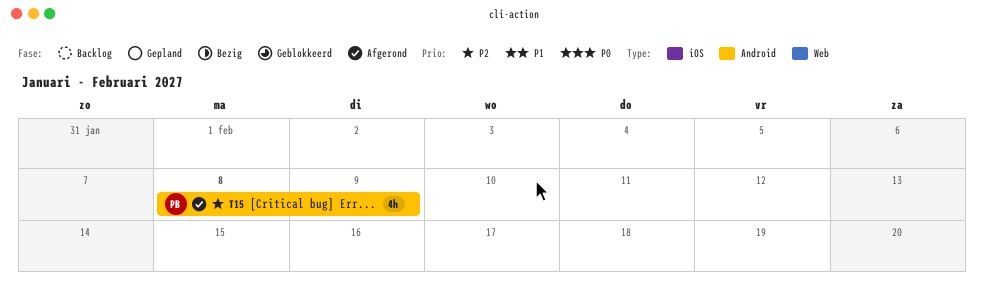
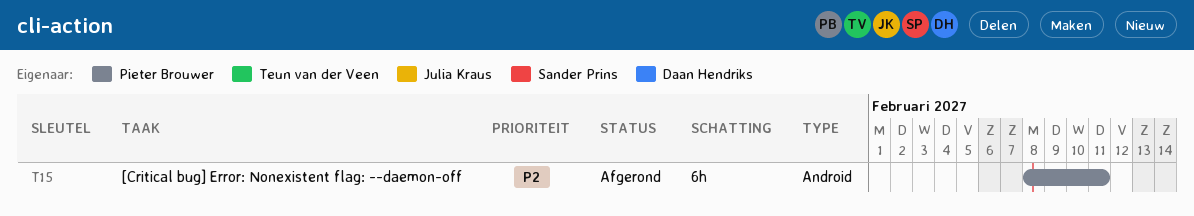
T15, estimate: 4h -> 6h
T15, due: Feb 9 -> Feb 11

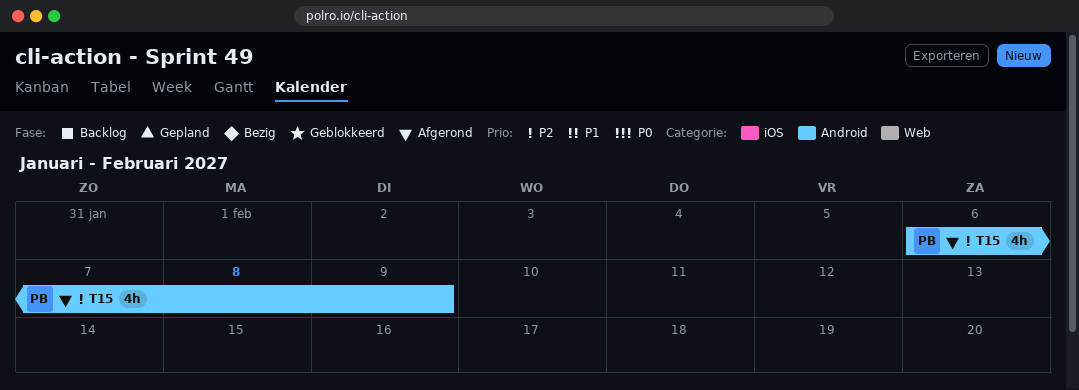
T15, estimate: 6h -> 4h
T15, start: Feb 8 -> Feb 6
T15, due: Feb 11 -> Feb 9

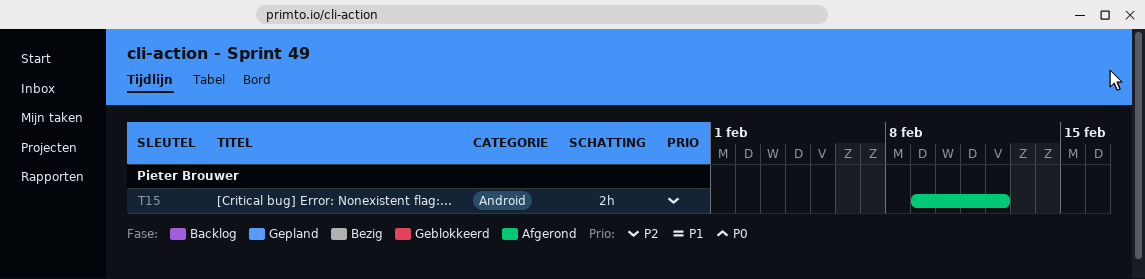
T15, estimate: 4h -> 2h
T15, start: Feb 6 -> Feb 9
T15, due: Feb 9 -> Feb 12

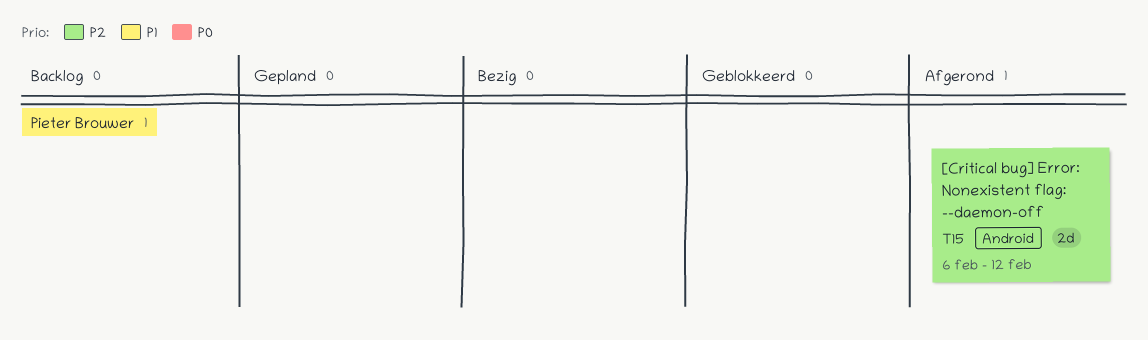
T15, estimate: 2h -> 2d
T15, start: Feb 9 -> Feb 6

